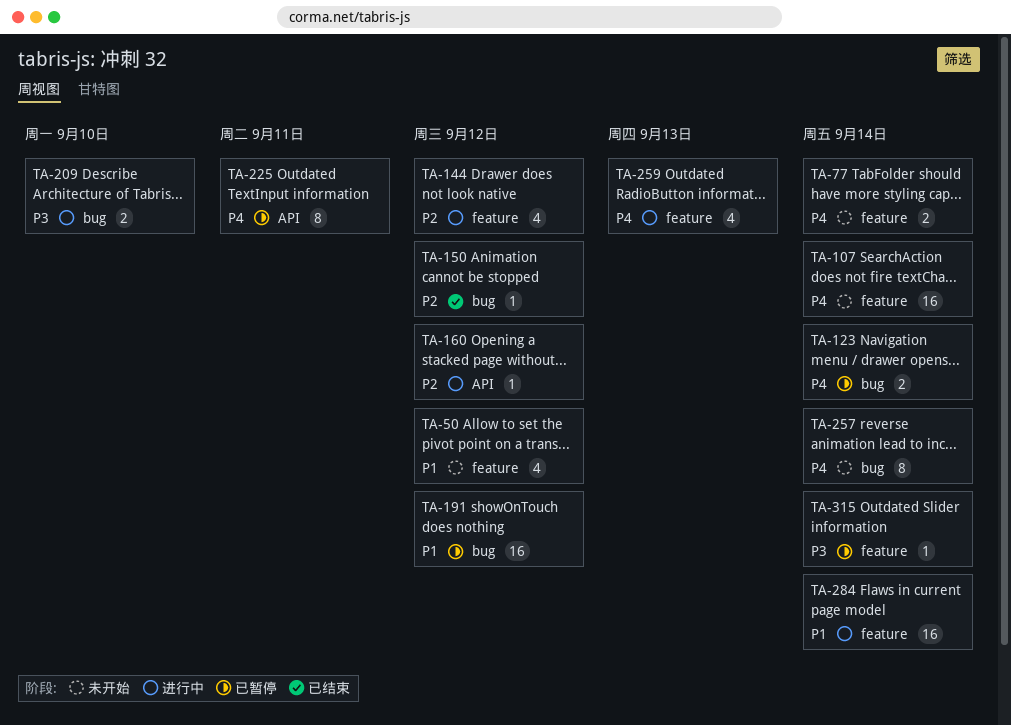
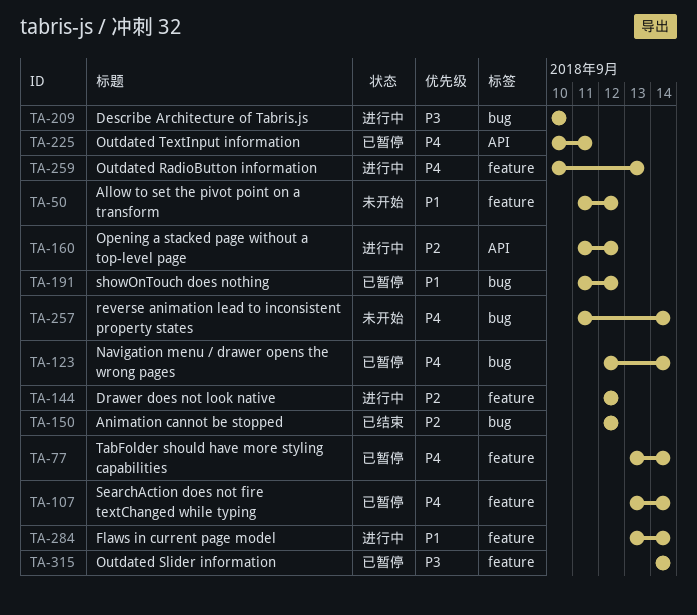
TA-77, status: 未开始 -> 已暂停
TA-107, status: 未开始 -> 已暂停

